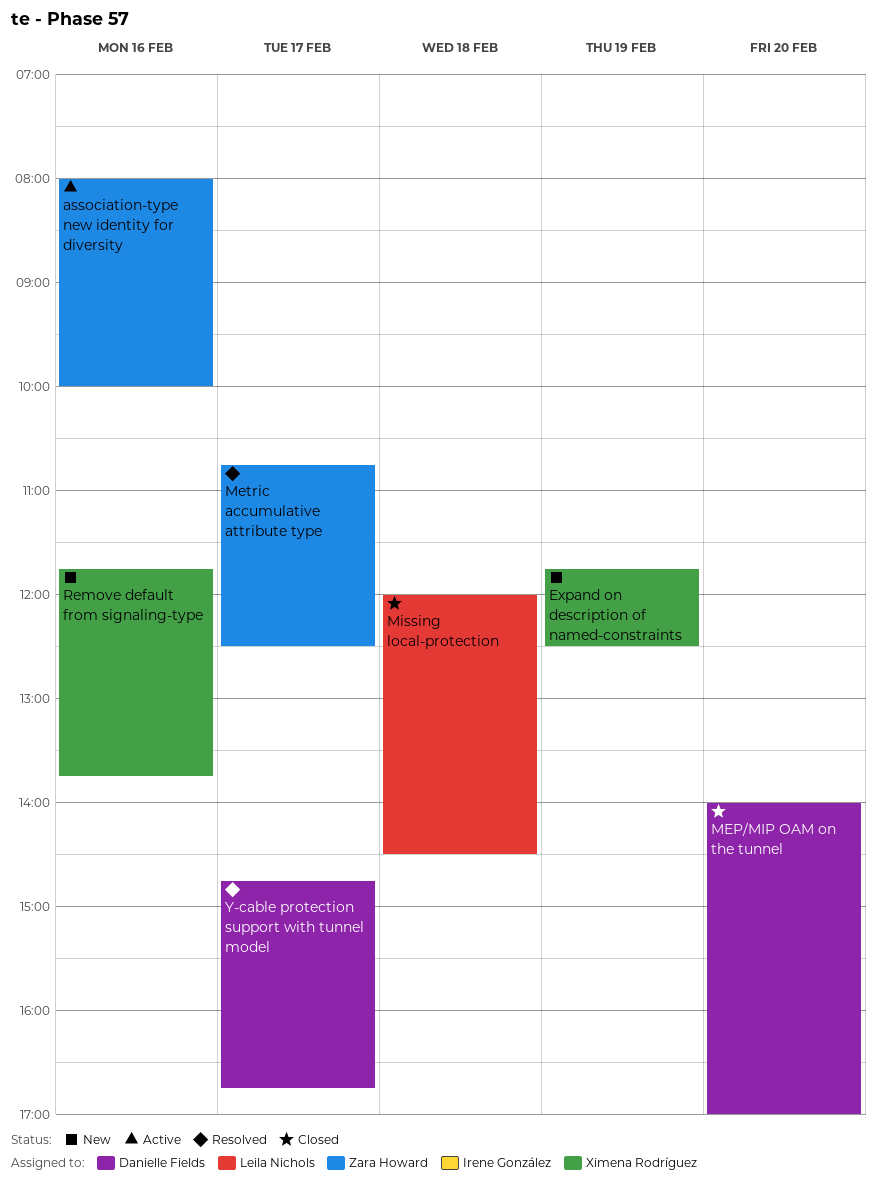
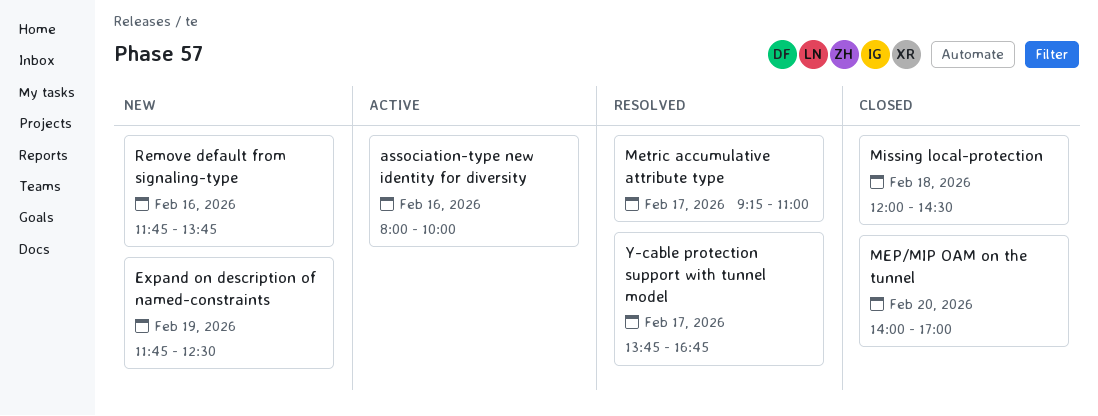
Metric accumulative attribute type, begins: 10:45 -> 09:15
Metric accumulative attribute type, ends: 12:30 -> 11:00
Y-cable protection support with tunnel model, begins: 14:45 -> 13:45

